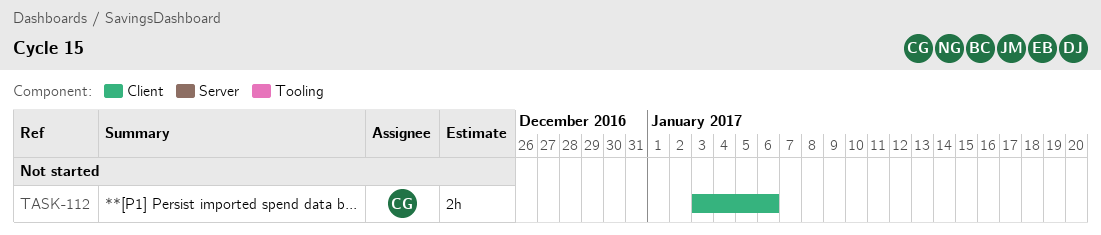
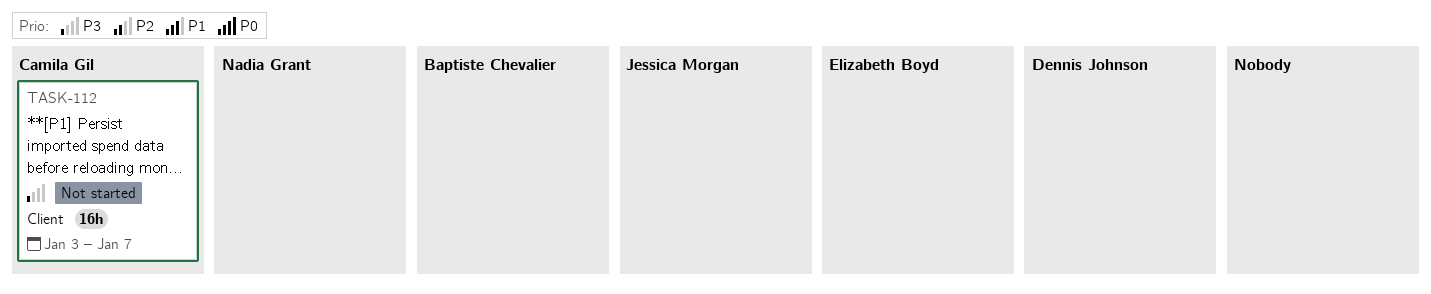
TASK-112, estimate: 2h -> 16h
TASK-112, due: Jan 6 -> Jan 7

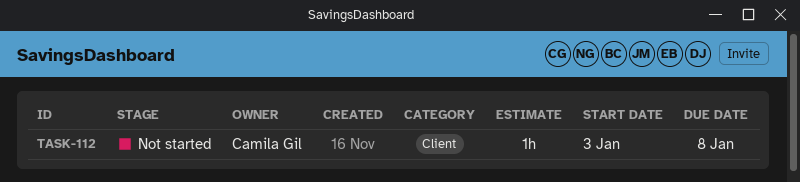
TASK-112, estimate: 16h -> 1h
TASK-112, due: Jan 7 -> Jan 8

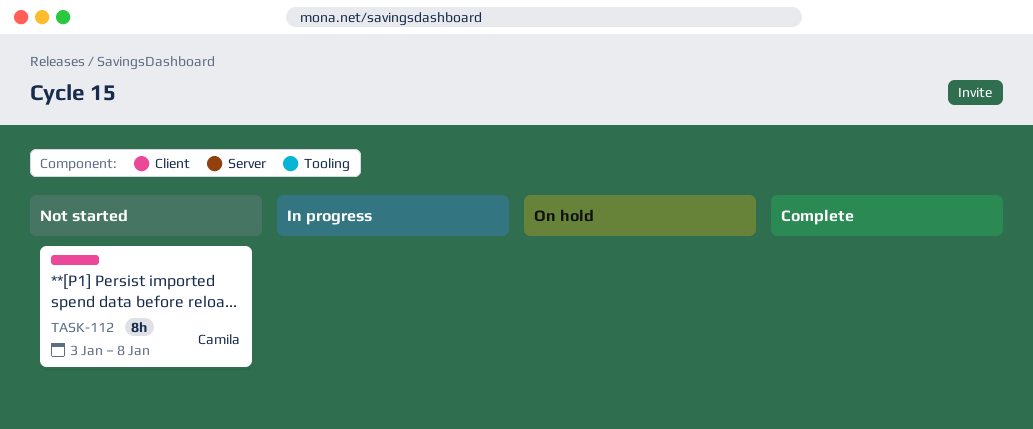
TASK-112, estimate: 1h -> 8h

